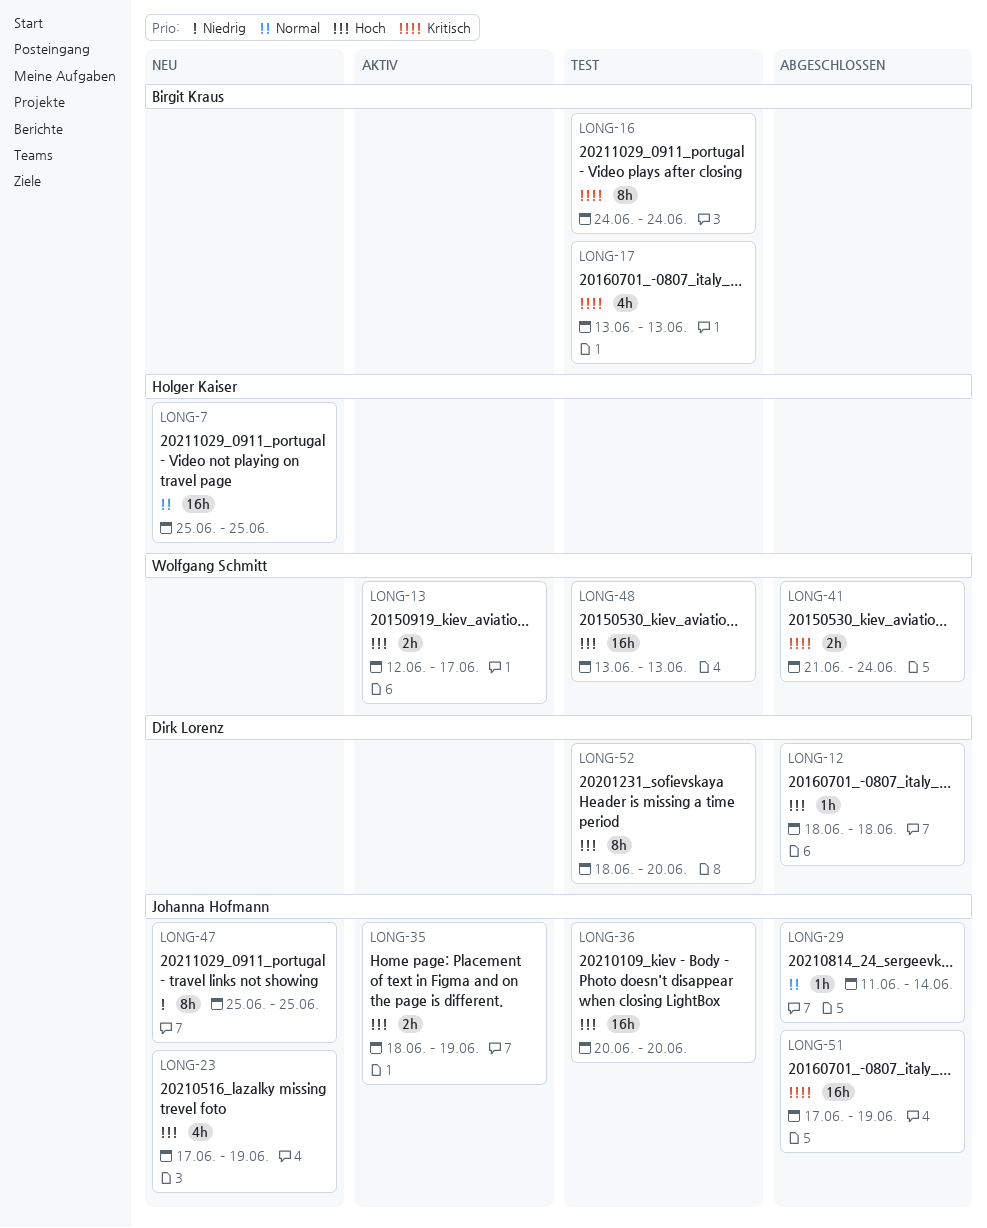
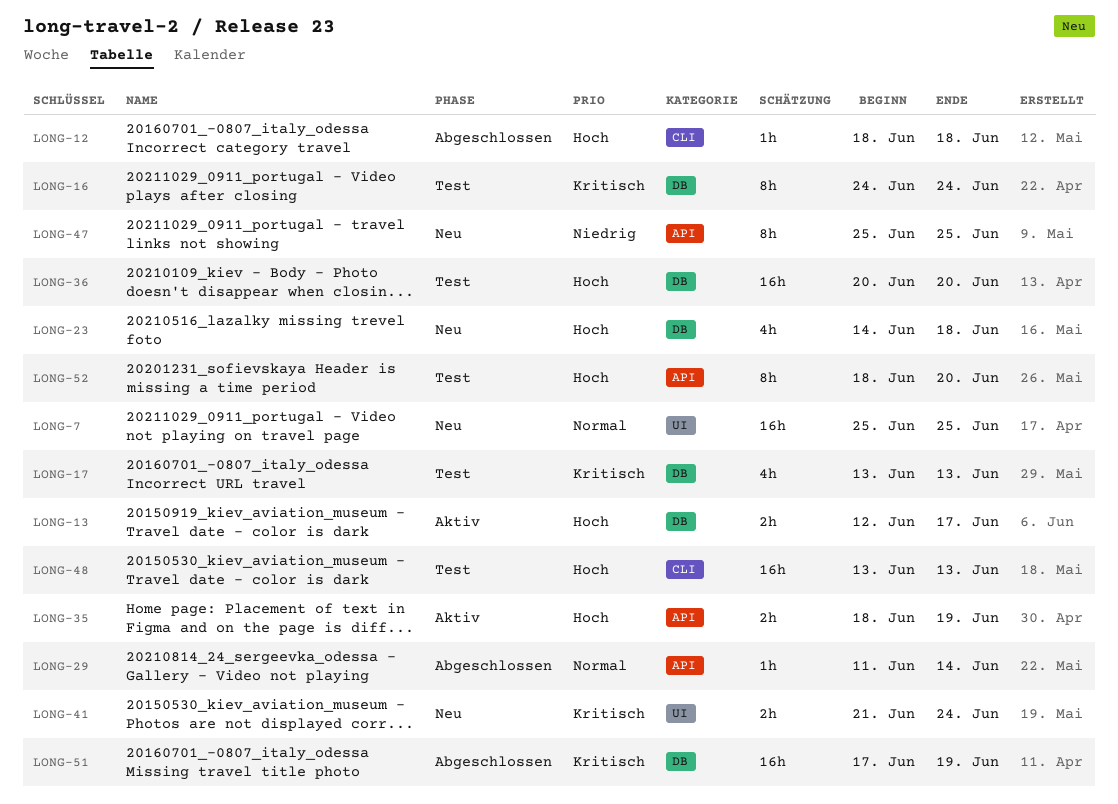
LONG-23, start: Jun 17 -> Jun 14
LONG-23, due: Jun 19 -> Jun 18
LONG-41, status: Abgeschlossen -> Neu

